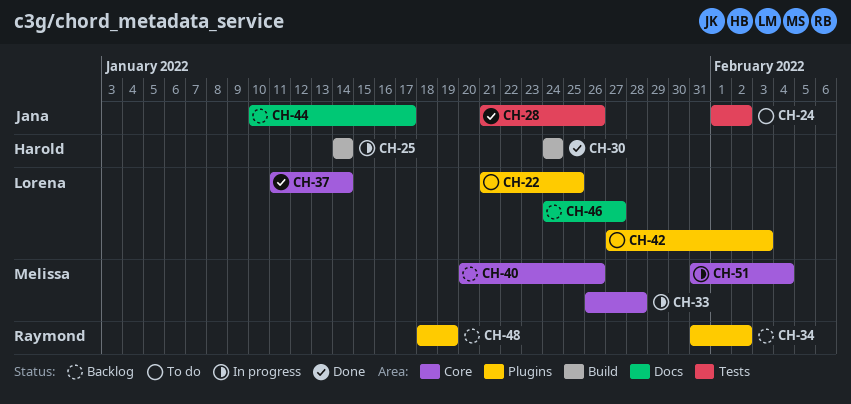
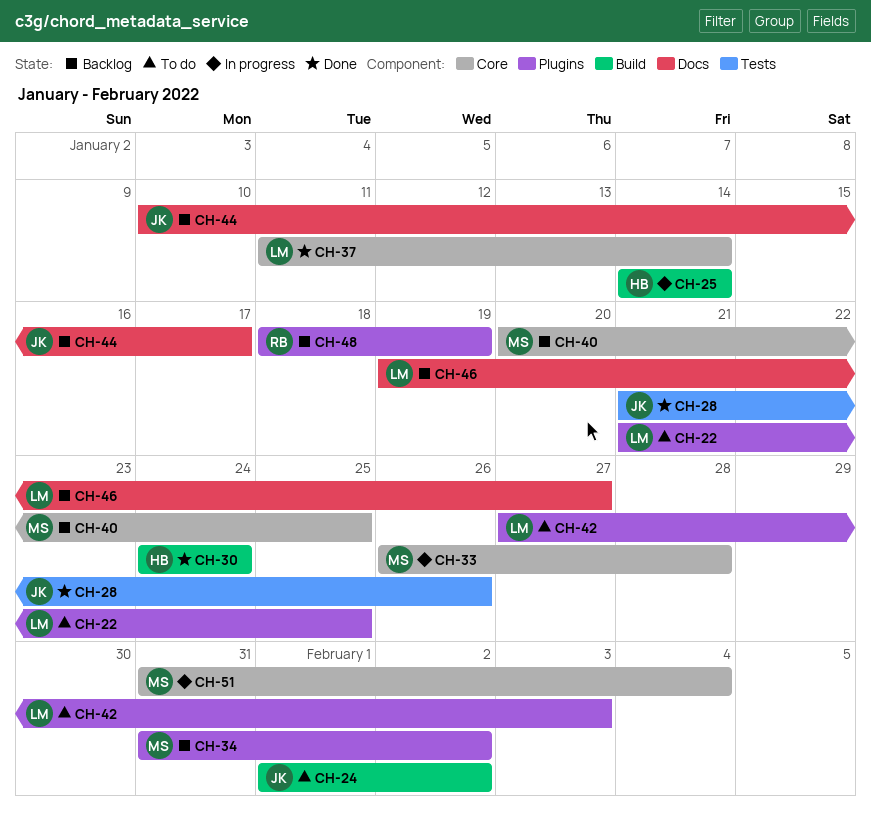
CH-24, label: Tests -> Build
CH-34, owner: Raymond -> Melissa
CH-40, due: Jan 26 -> Jan 25
CH-46, start: Jan 24 -> Jan 19

